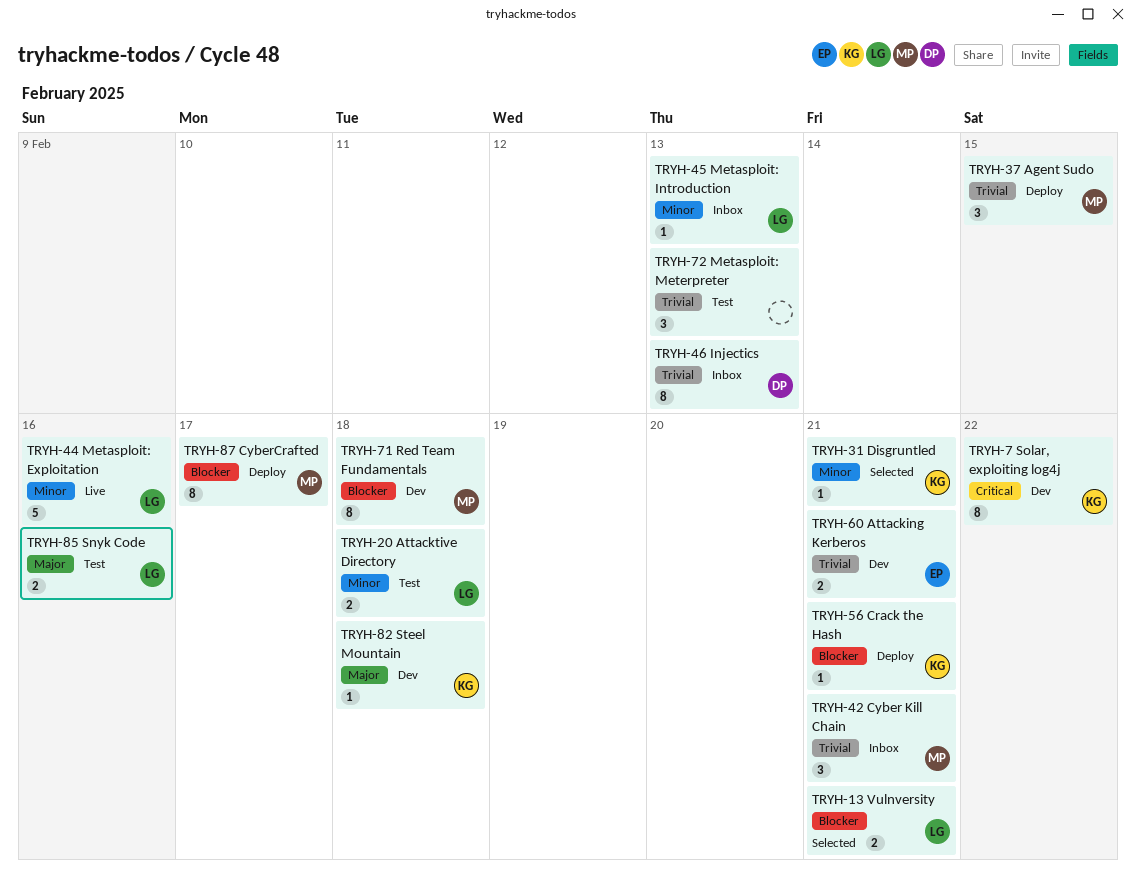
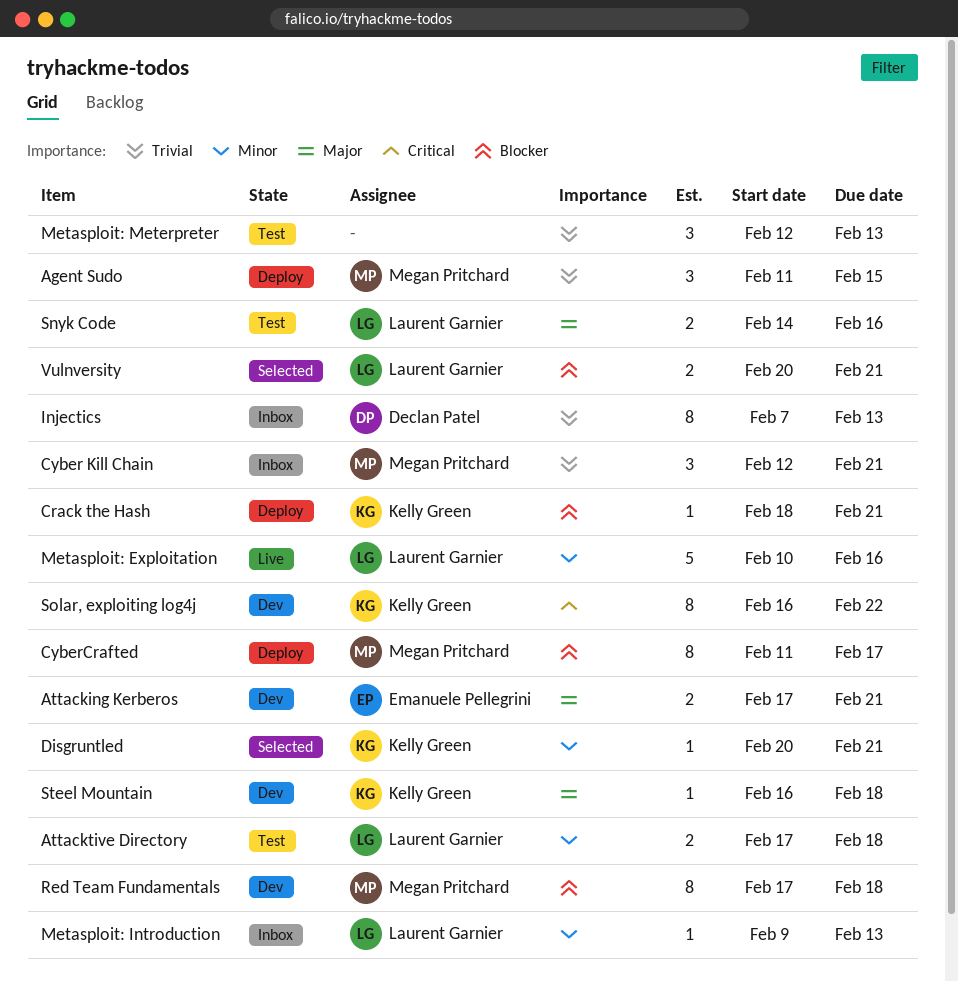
Attacking Kerberos, priority: Trivial -> Major

